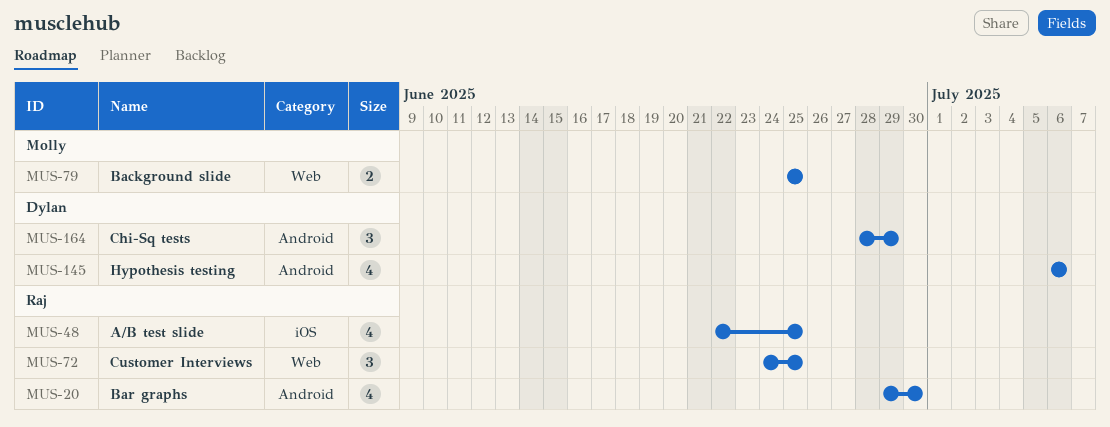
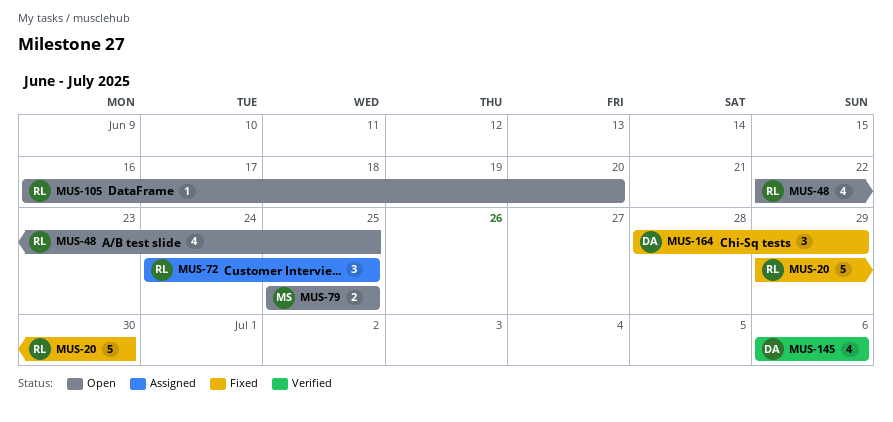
MUS-20, estimate: 4 -> 5
MUS-105: none -> present

